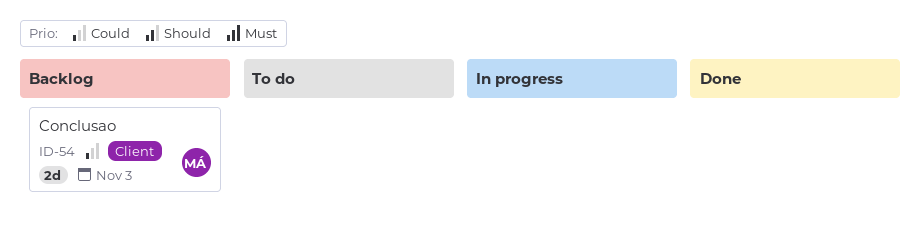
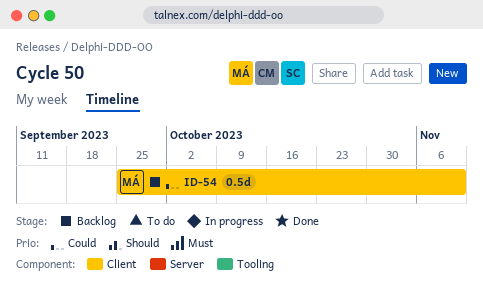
ID-54, estimate: 2d -> 0.5d
ID-54, due: Nov 3 -> Nov 10

